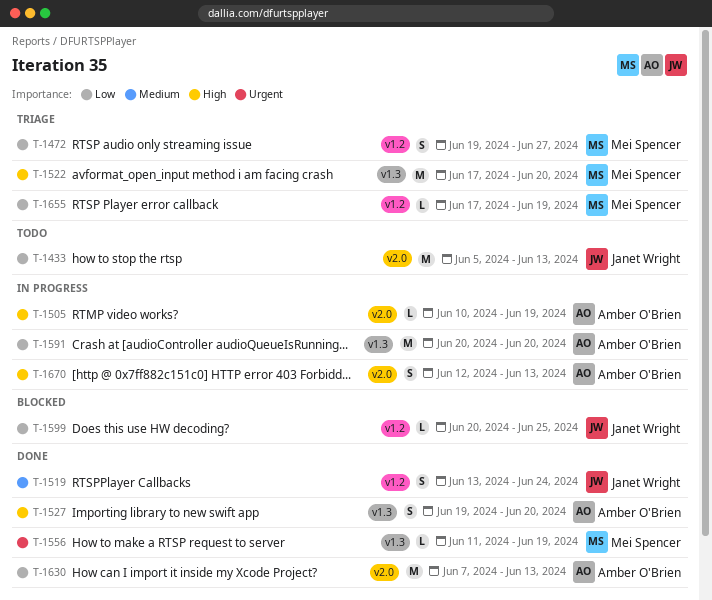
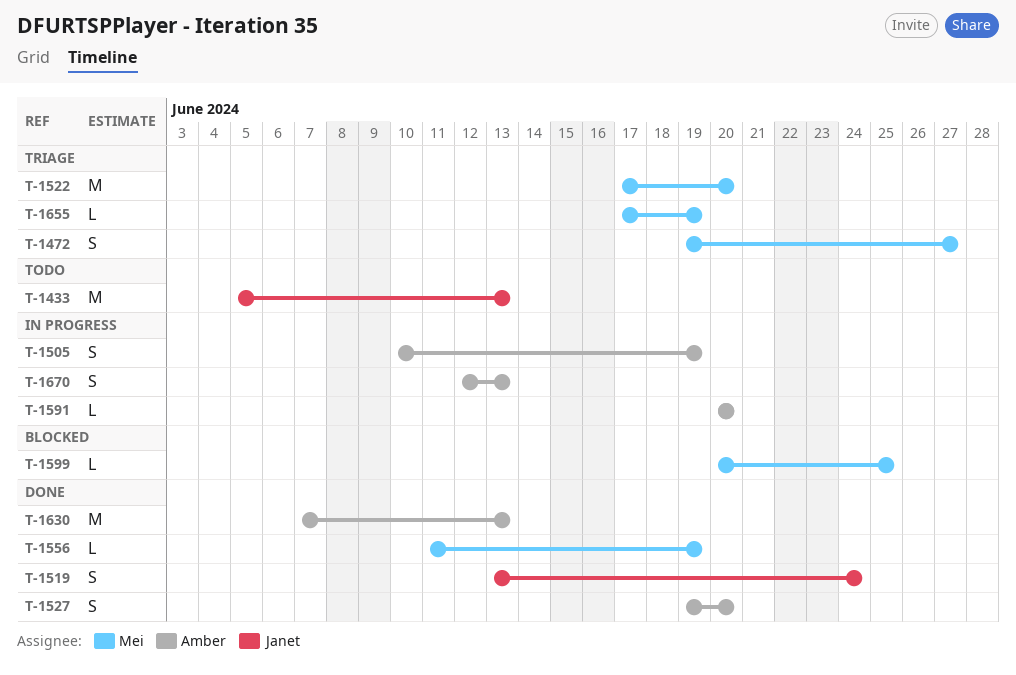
T-1505, estimate: L -> S
T-1591, estimate: M -> L
T-1599, owner: Janet Wright -> Mei Spencer

